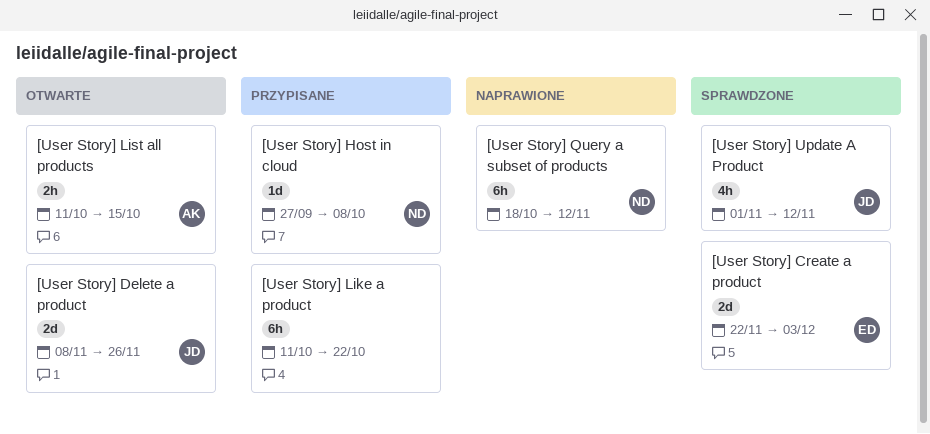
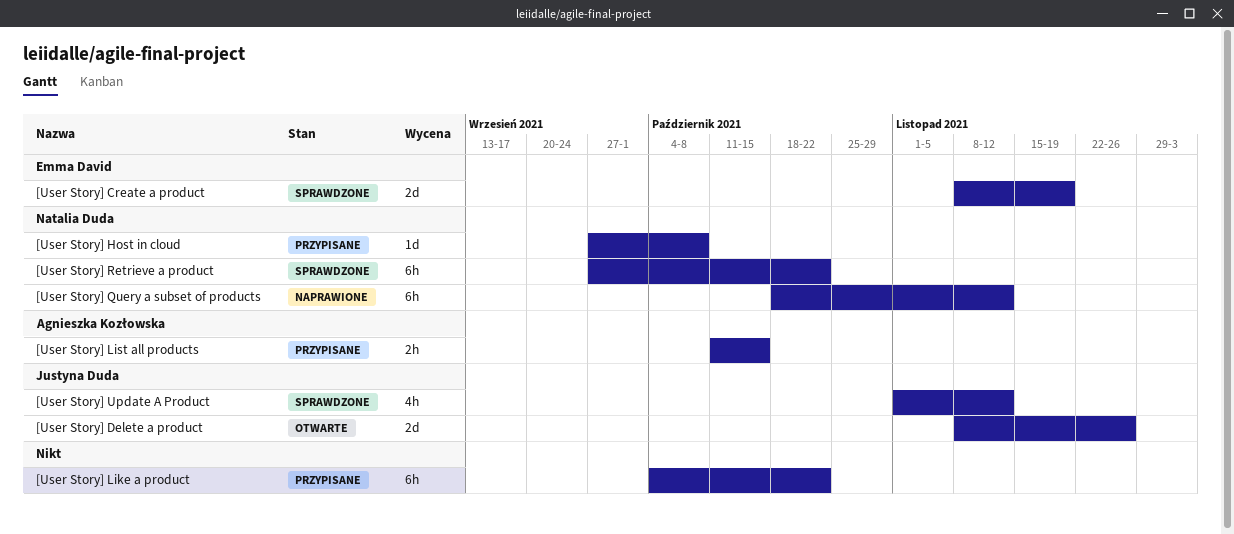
[User Story] Create a product, start: Nov 22 -> Nov 8
[User Story] Create a product, due: Dec 3 -> Nov 19
[User Story] Like a product, start: Oct 11 -> Oct 4
[User Story] List all products, status: Otwarte -> Przypisane
[User Story] Retrieve a product: none -> present

